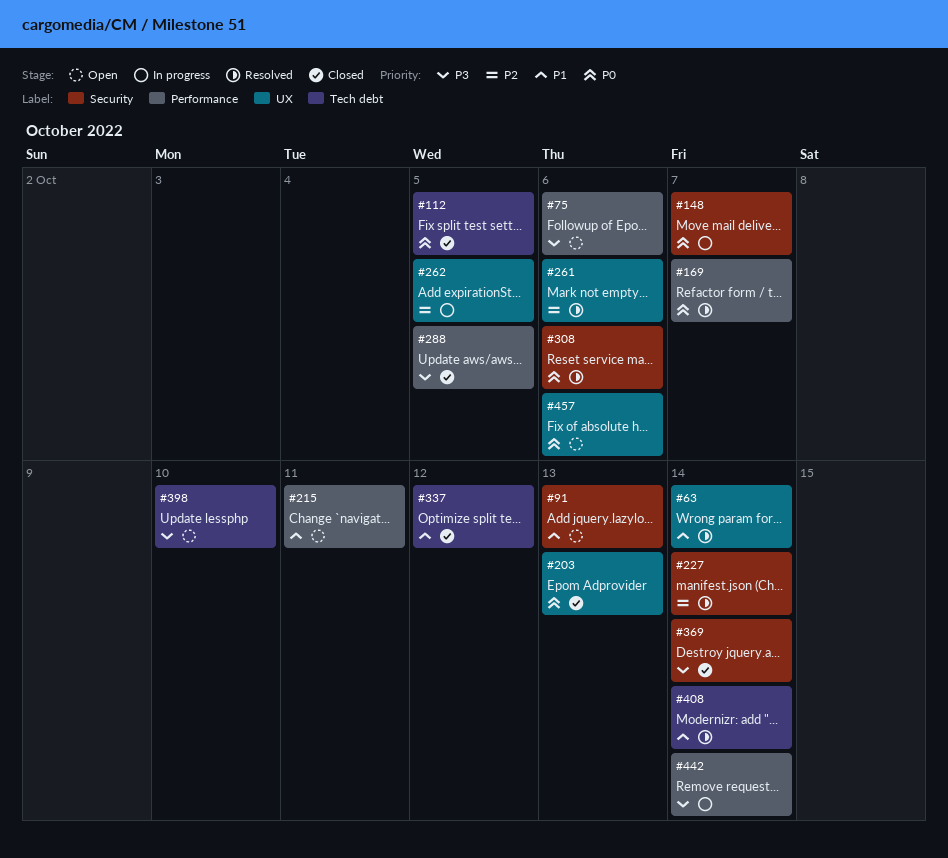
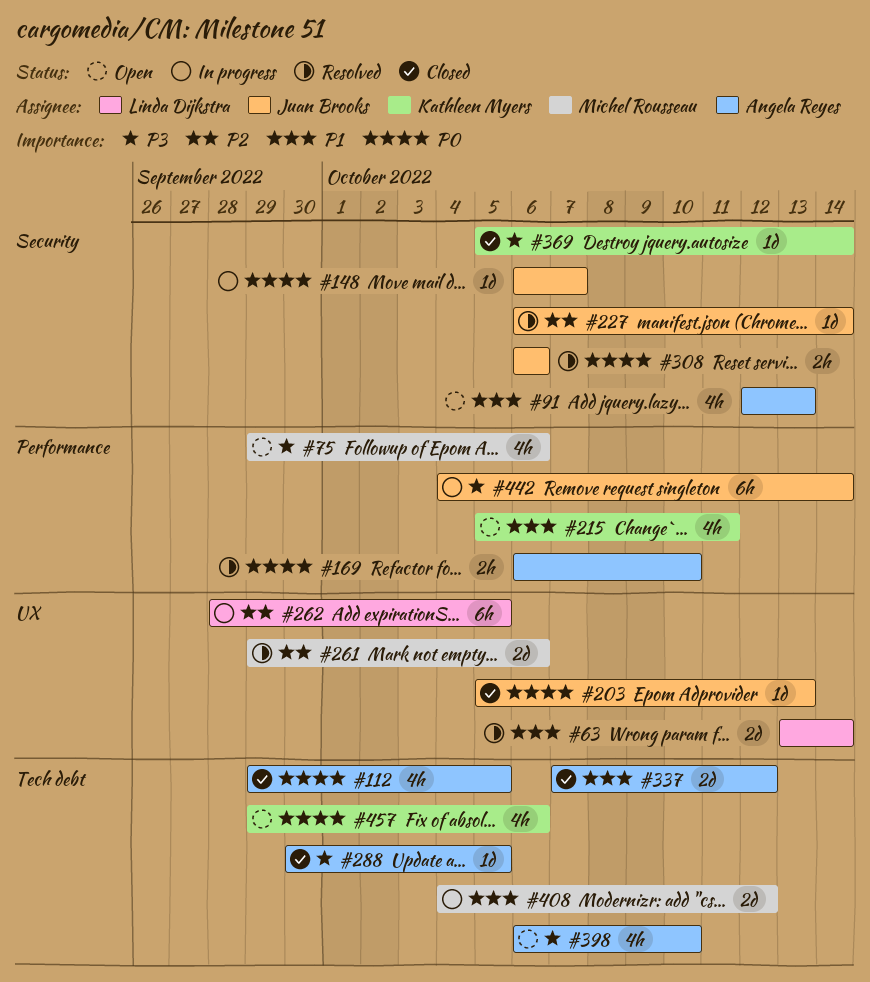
#169, due: Oct 7 -> Oct 10
#288, label: Performance -> Tech debt
#408, status: Resolved -> In progress
#408, due: Oct 14 -> Oct 12
#457, label: UX -> Tech debt

